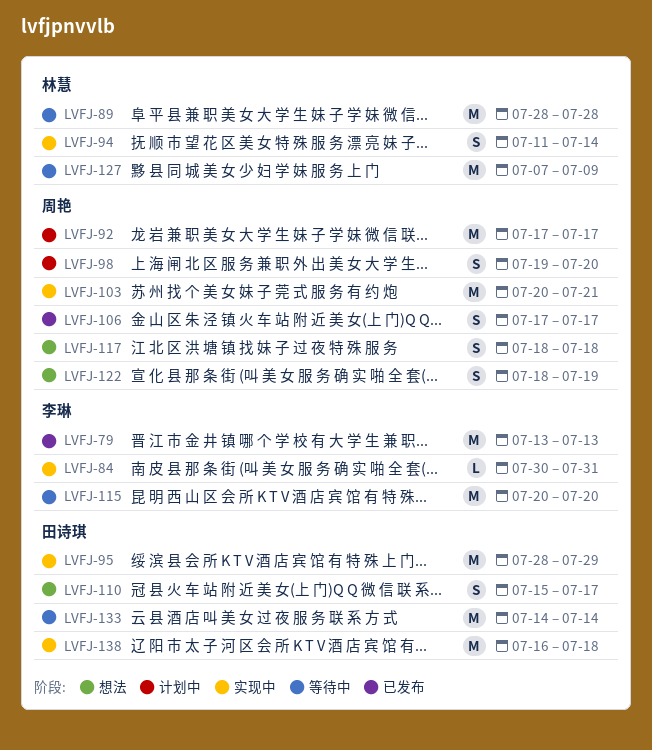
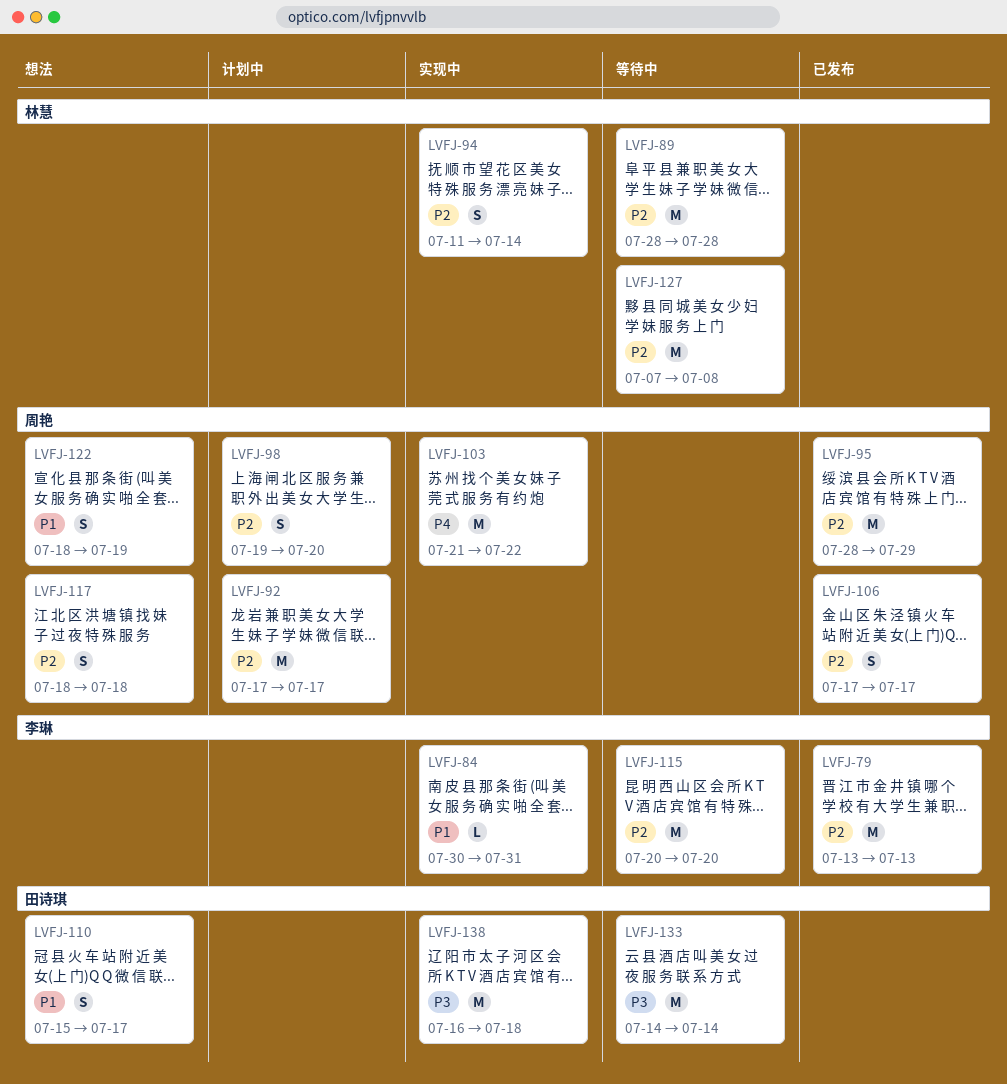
LVFJ-95, status: 实现中 -> 已发布
LVFJ-95, owner: 田诗琪 -> 周艳
LVFJ-103, start: Jul 20 -> Jul 21
LVFJ-103, due: Jul 21 -> Jul 22
LVFJ-127, due: Jul 9 -> Jul 8

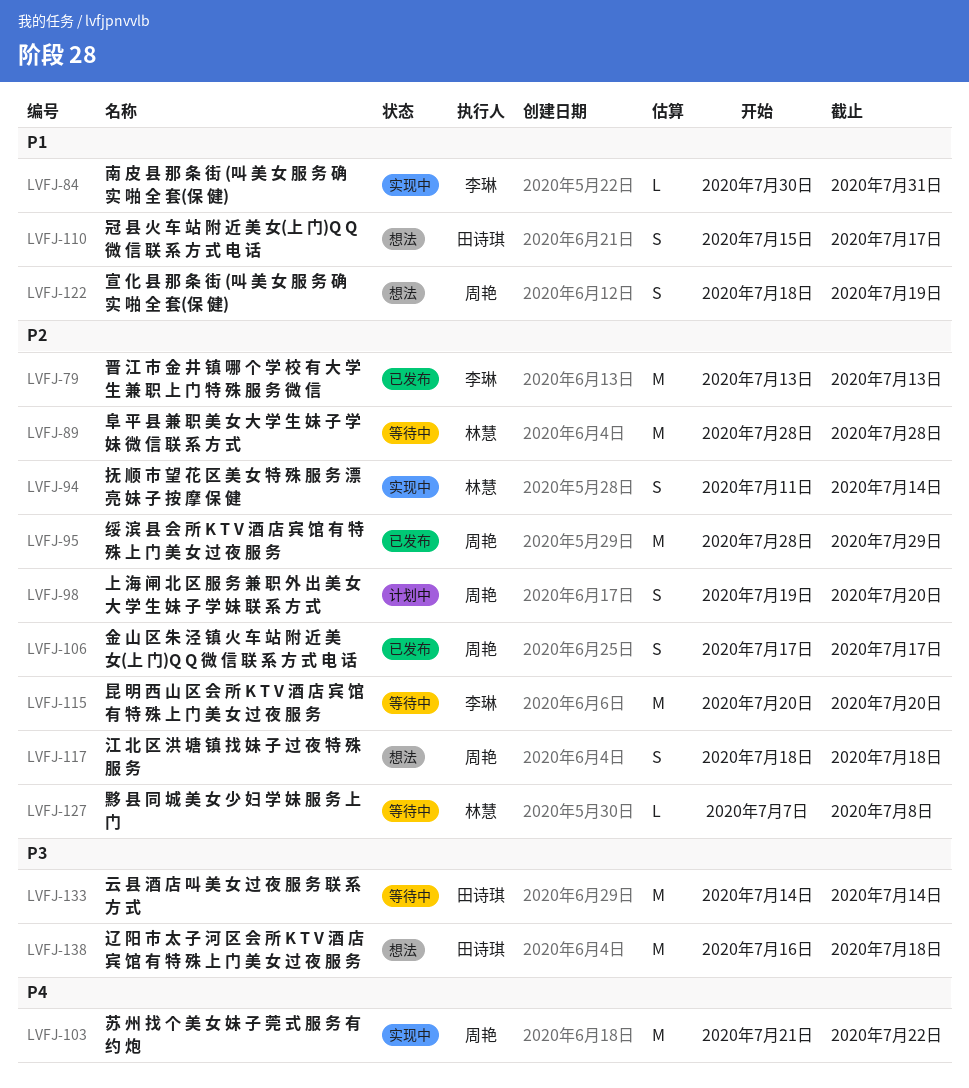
LVFJ-92: present -> none
LVFJ-127, estimate: M -> L
LVFJ-138, status: 实现中 -> 想法

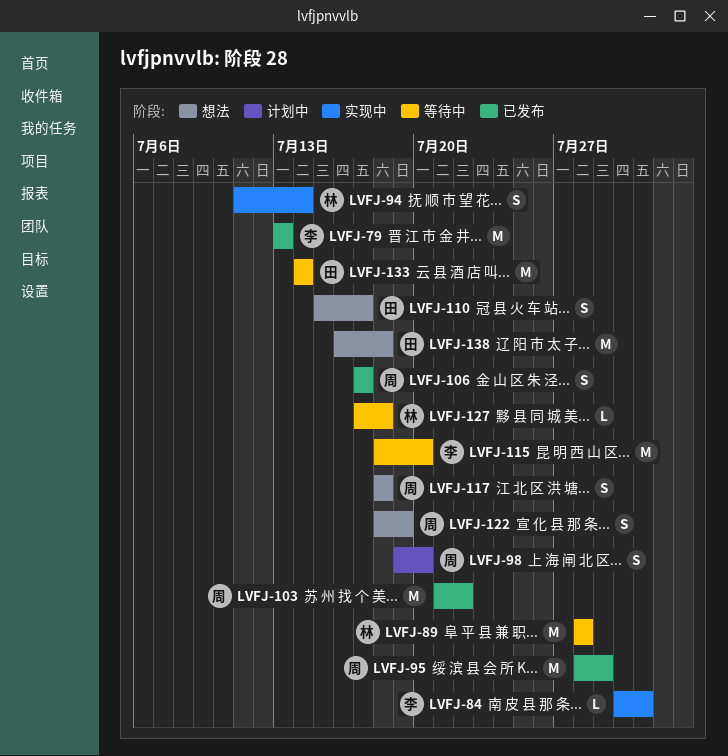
LVFJ-103, status: 实现中 -> 已发布
LVFJ-115, start: Jul 20 -> Jul 18
LVFJ-127, start: Jul 7 -> Jul 17
LVFJ-127, due: Jul 8 -> Jul 18

